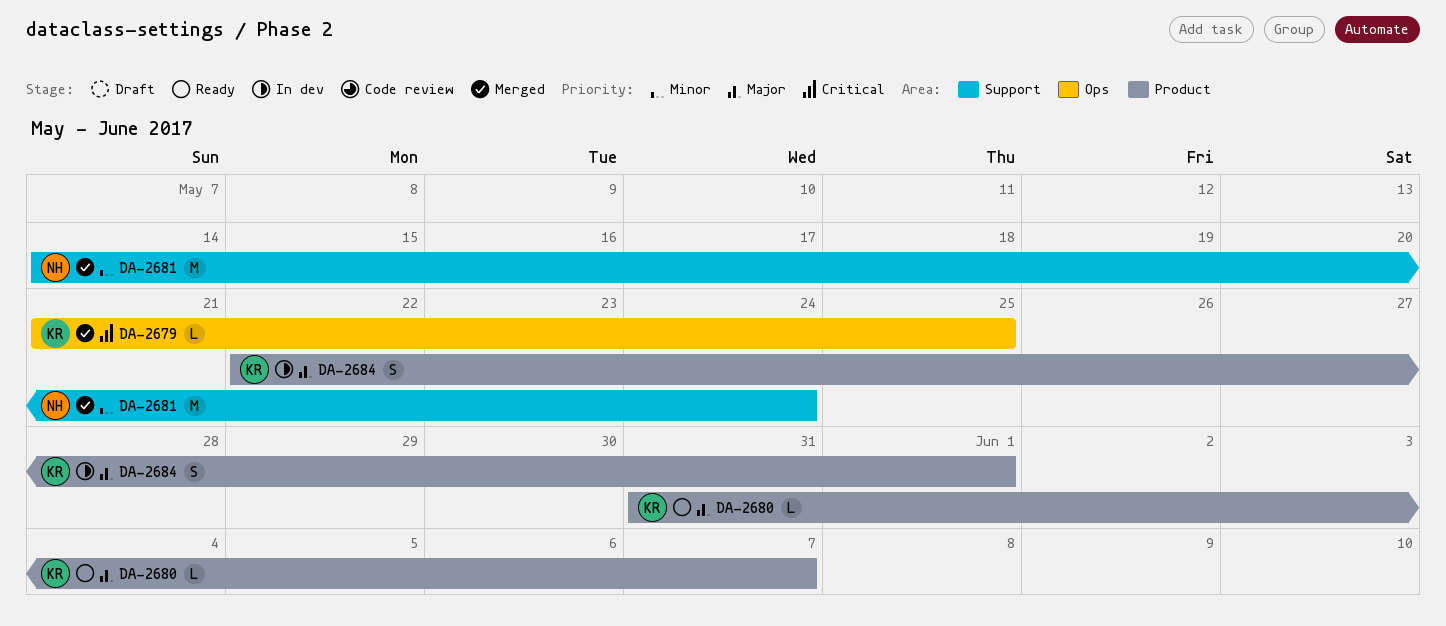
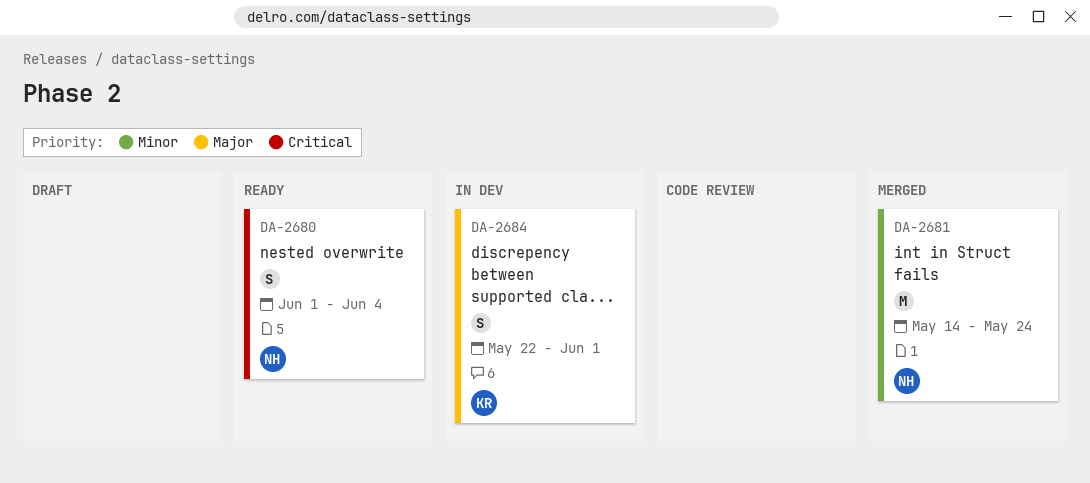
DA-2679: present -> none
DA-2680, owner: KR -> NH
DA-2680, priority: Major -> Critical
DA-2680, estimate: L -> S
DA-2680, start: May 31 -> Jun 1
DA-2680, due: Jun 7 -> Jun 4

